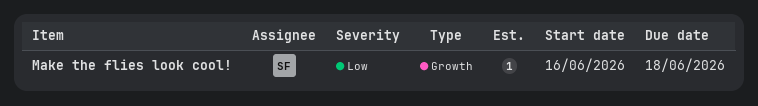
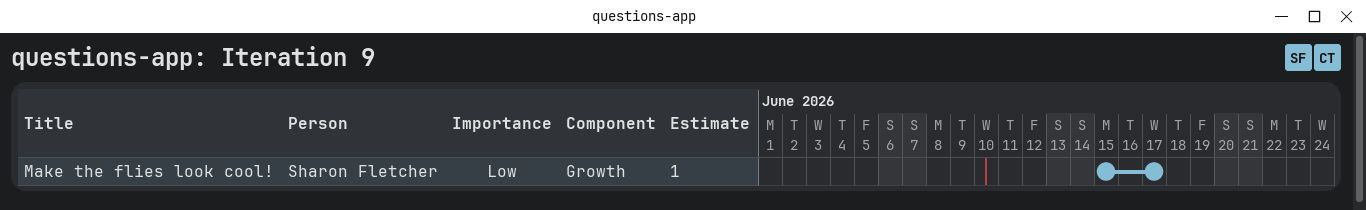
Make the flies look cool!, start: Jun 16 -> Jun 15
Make the flies look cool!, due: Jun 18 -> Jun 17

